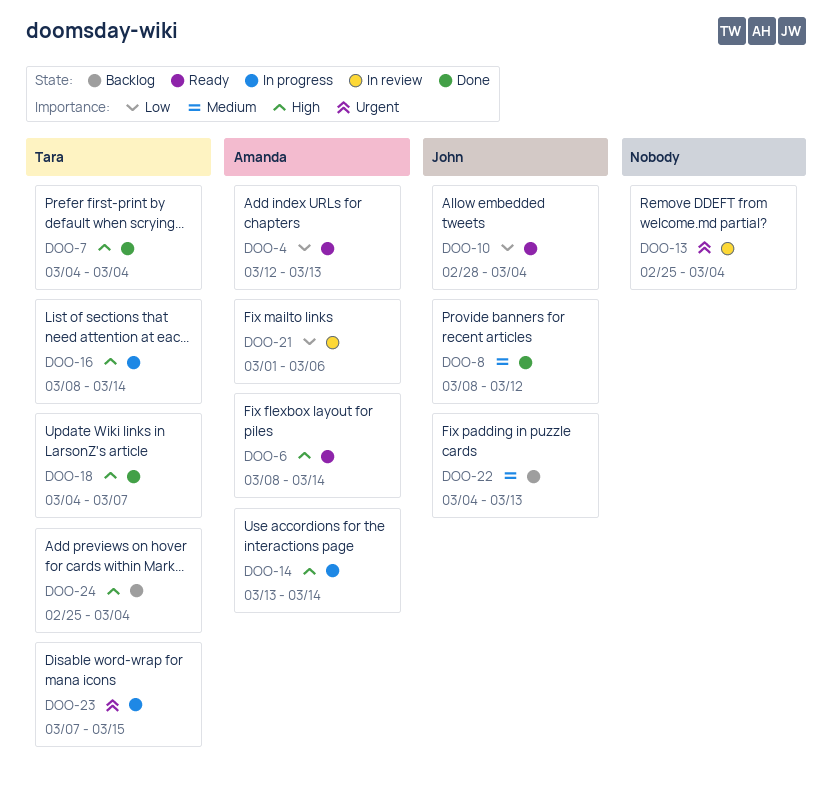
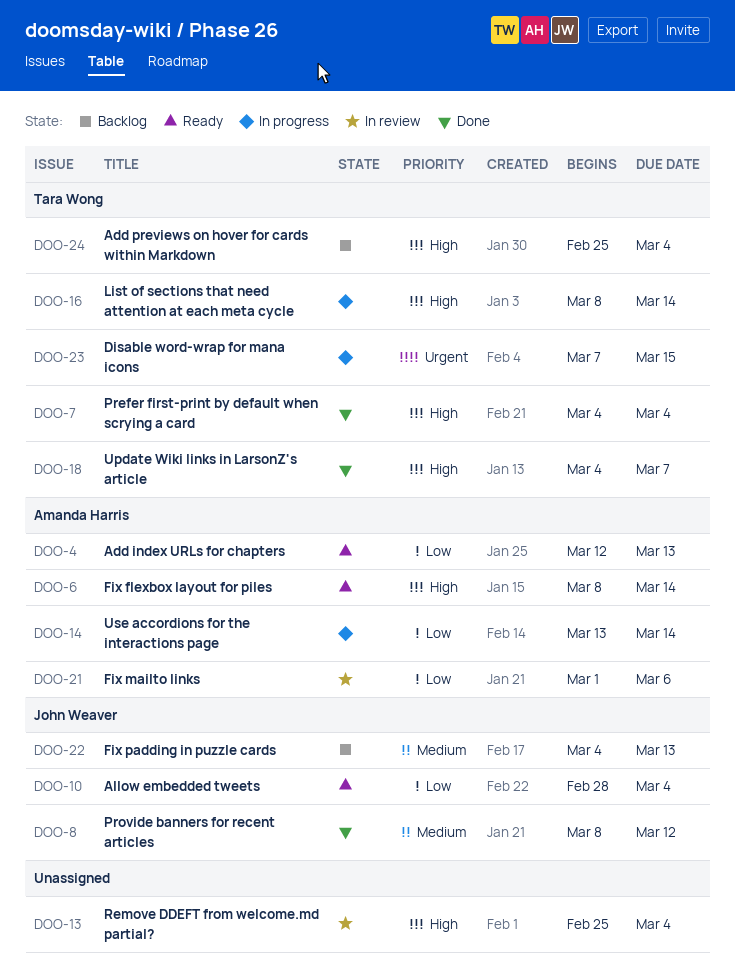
DOO-13, priority: Urgent -> High
DOO-14, priority: High -> Low

